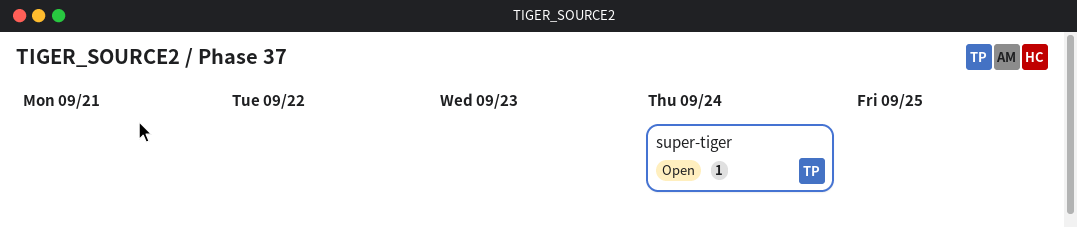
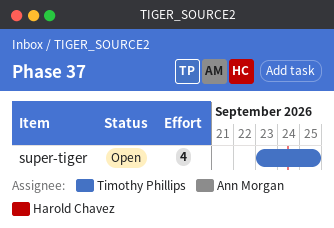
super-tiger, estimate: 1 -> 4
super-tiger, due: Sep 24 -> Sep 25

